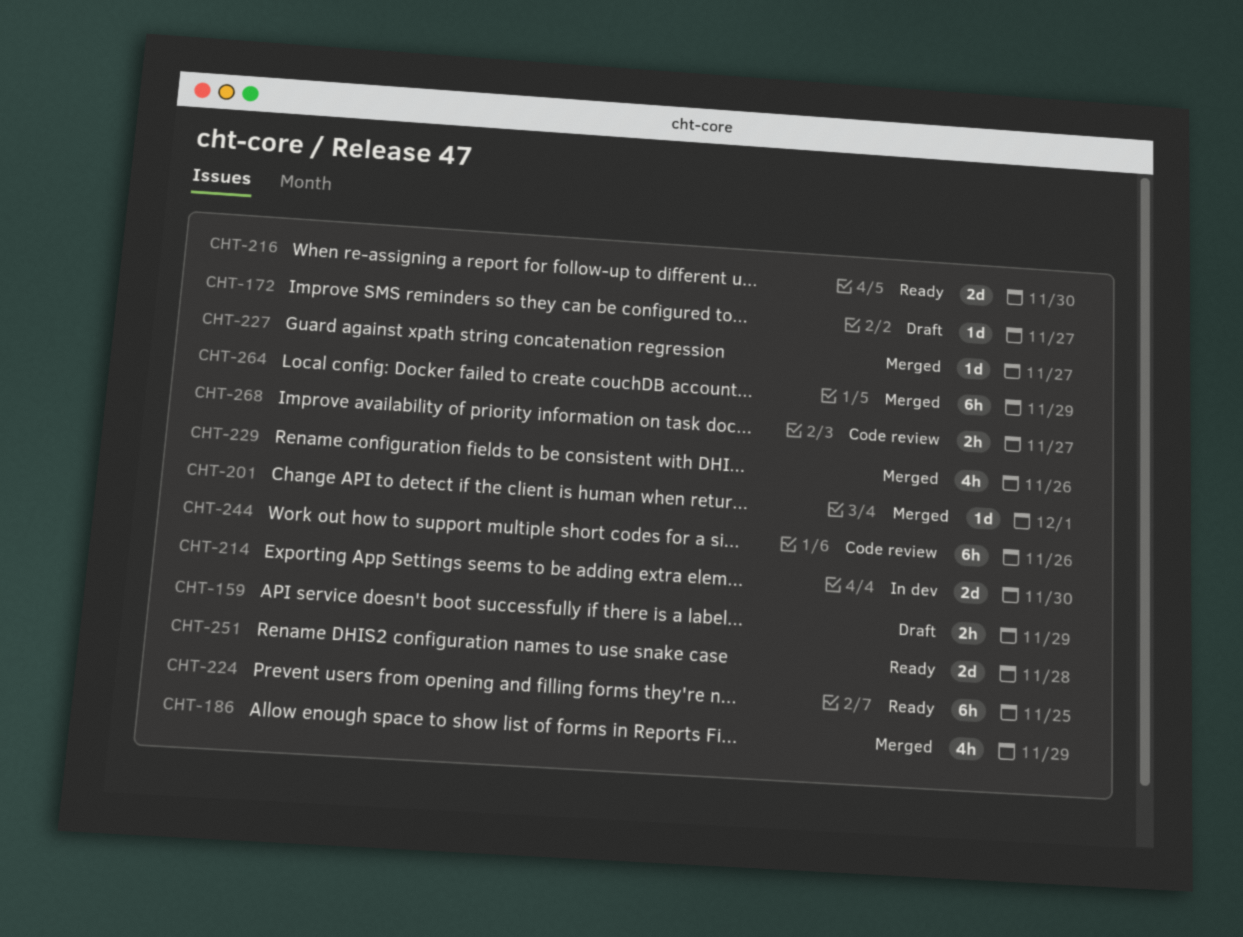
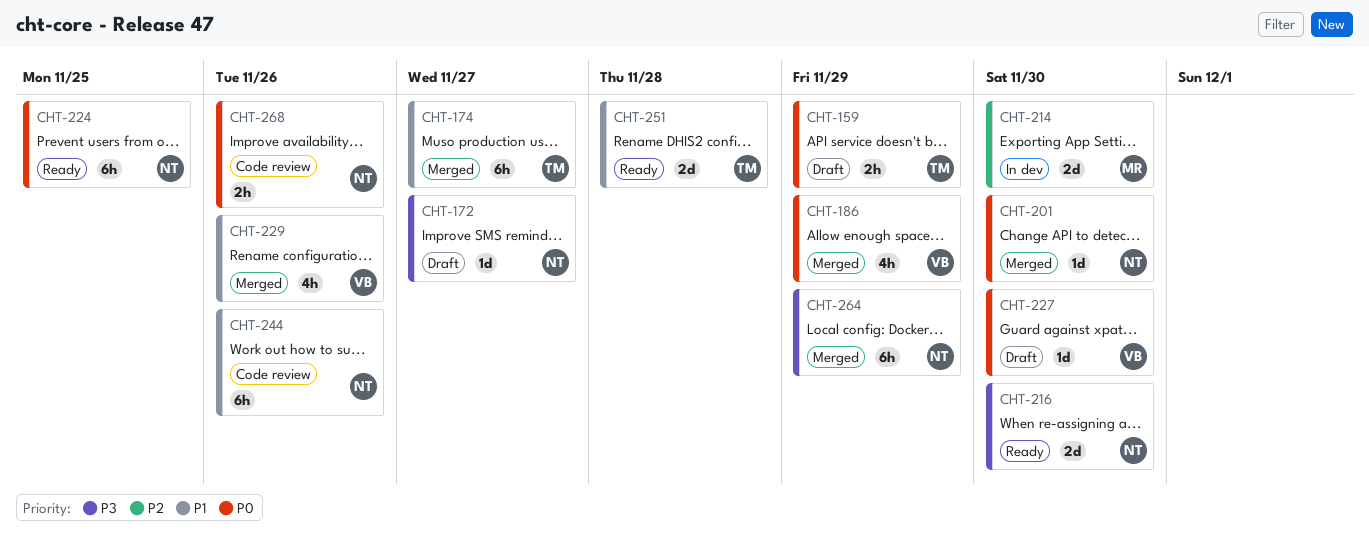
CHT-174: none -> present
CHT-201, due: Dec 1 -> Nov 30
CHT-227, status: Merged -> Draft
CHT-227, due: Nov 27 -> Nov 30
CHT-268, due: Nov 27 -> Nov 26

